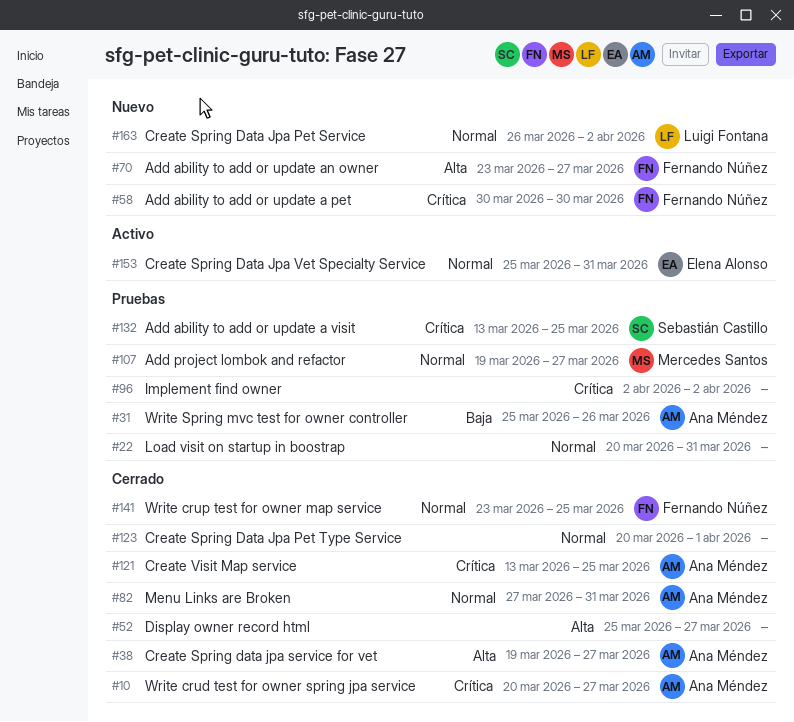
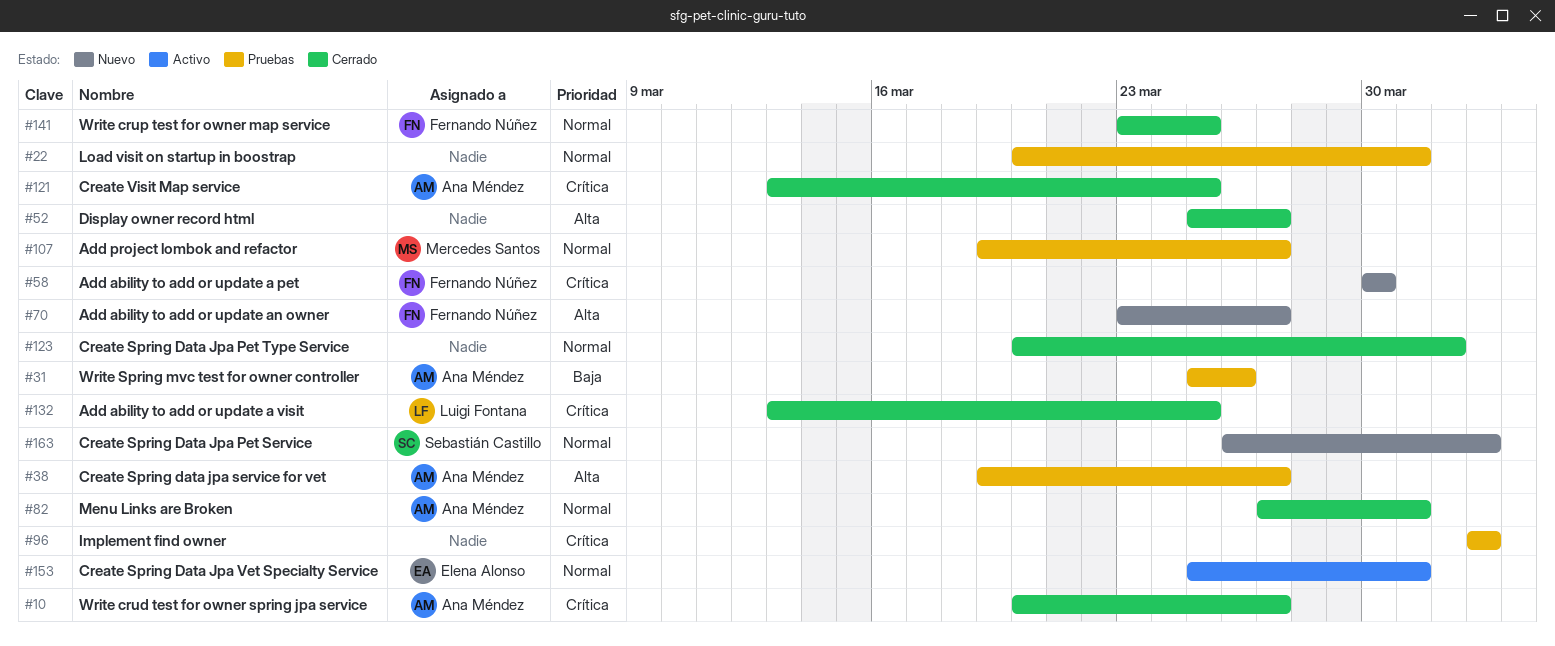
#38, status: Cerrado -> Pruebas
#132, status: Pruebas -> Cerrado
#132, owner: Sebastián Castillo -> Luigi Fontana
#163, owner: Luigi Fontana -> Sebastián Castillo

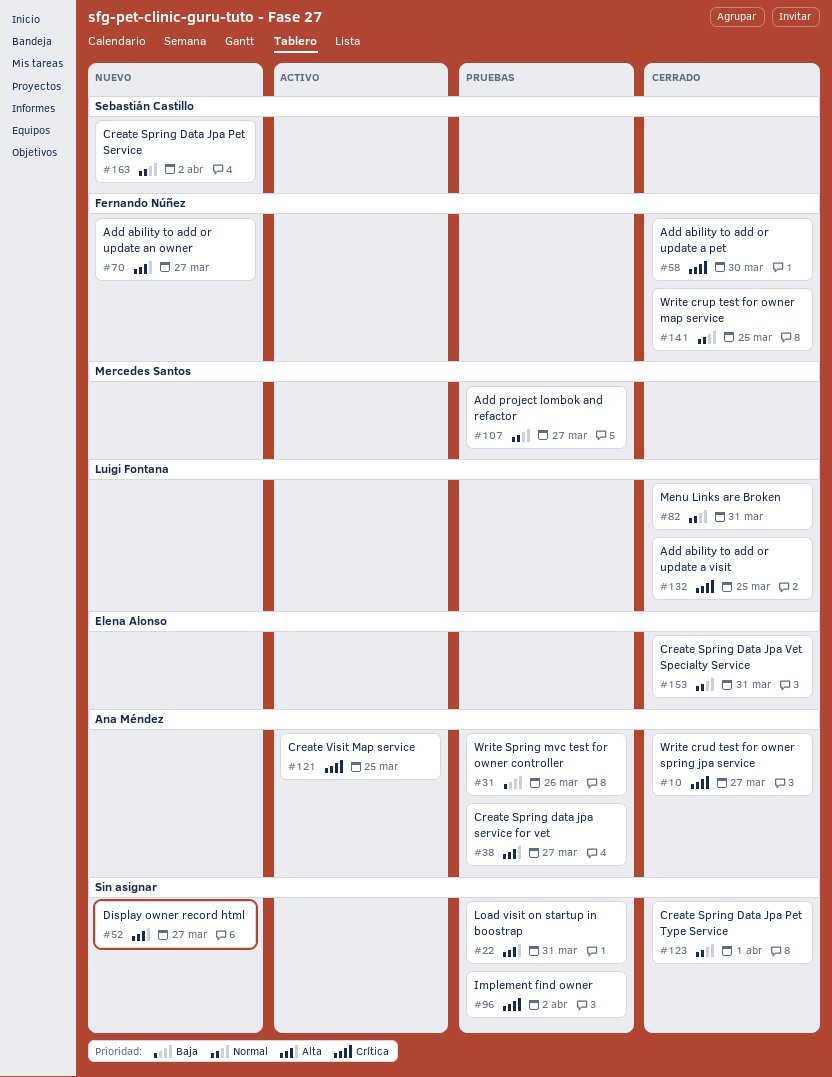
#22, priority: Normal -> Alta
#52, status: Cerrado -> Nuevo
#58, status: Nuevo -> Cerrado
#82, owner: Ana Méndez -> Luigi Fontana
#121, status: Cerrado -> Activo
#153, status: Activo -> Cerrado

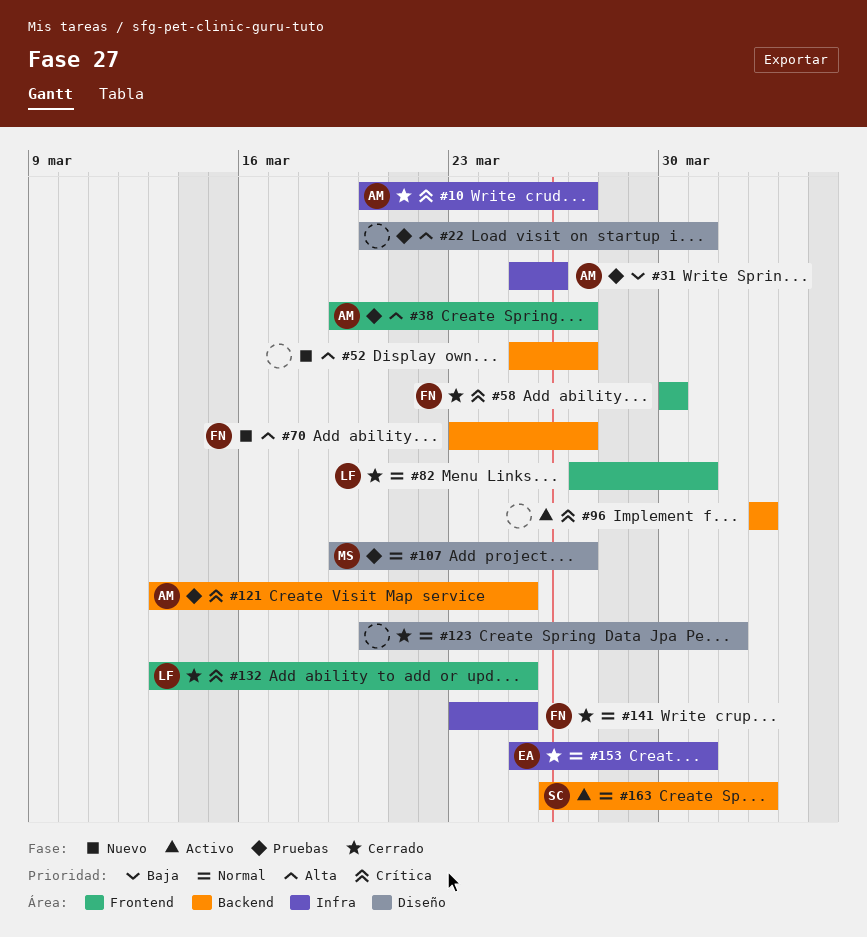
#96, status: Pruebas -> Activo
#121, status: Activo -> Pruebas
#163, status: Nuevo -> Activo

